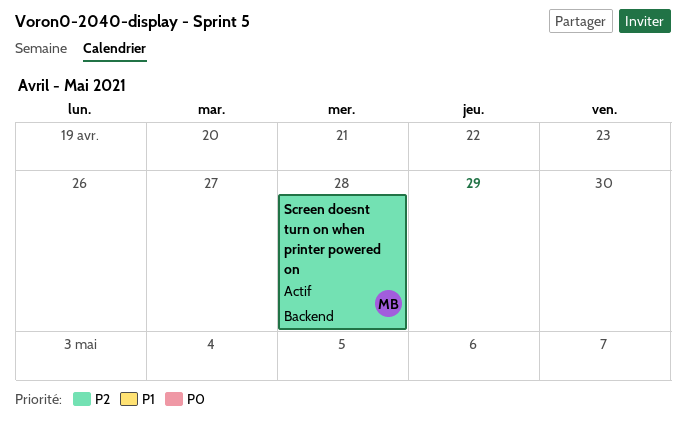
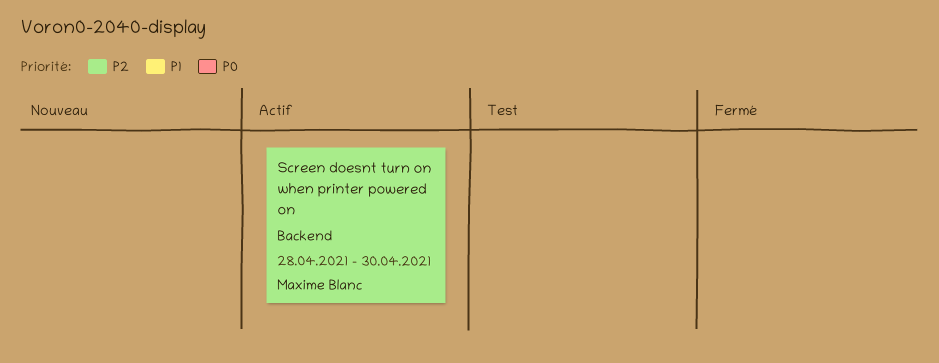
Screen doesnt turn on when printer powered on, due: Apr 28 -> Apr 30

